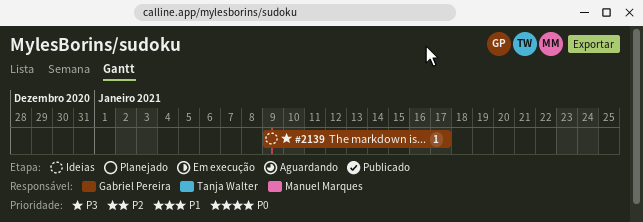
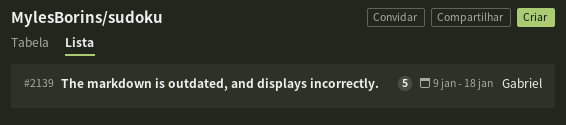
#2139, estimate: 1 -> 5
#2139, due: Jan 17 -> Jan 18

